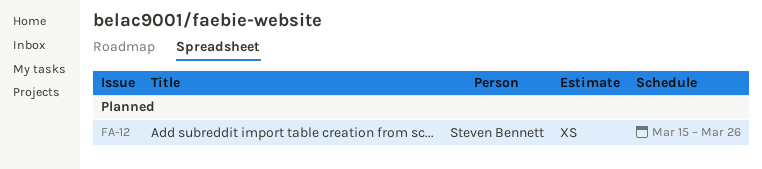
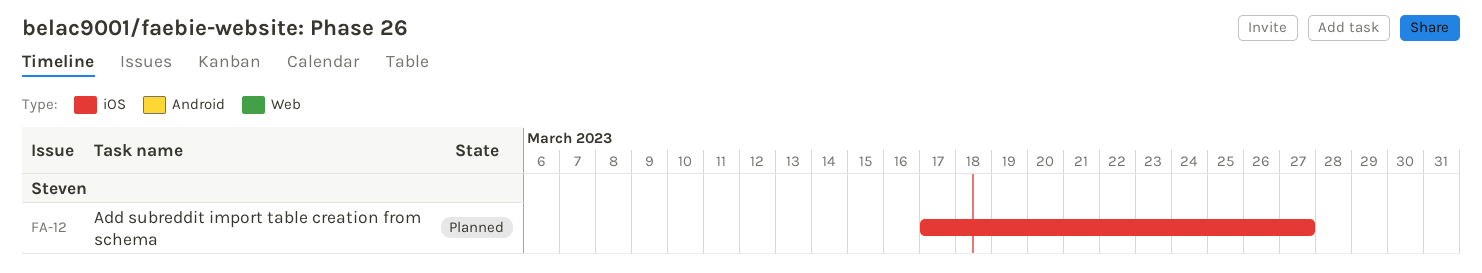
FA-12, start: Mar 15 -> Mar 17
FA-12, due: Mar 26 -> Mar 27

